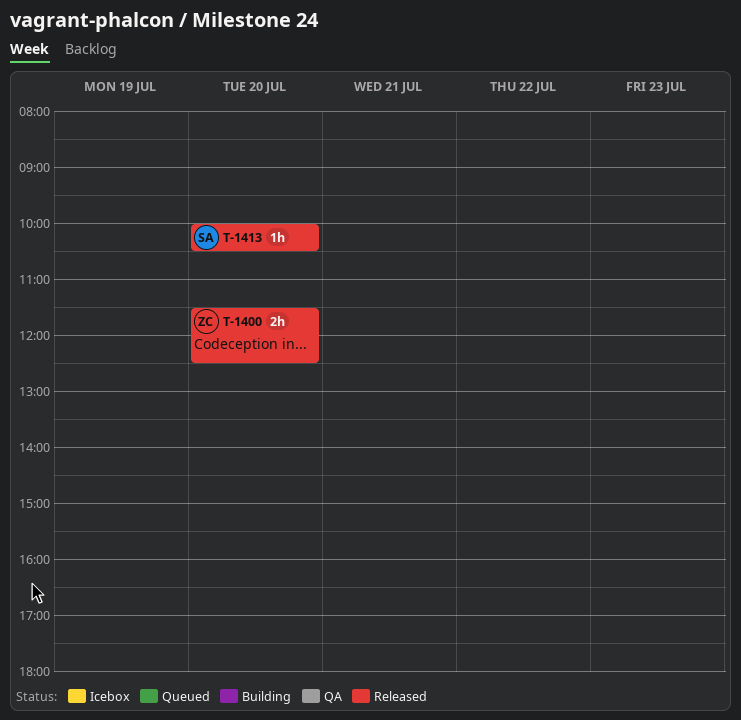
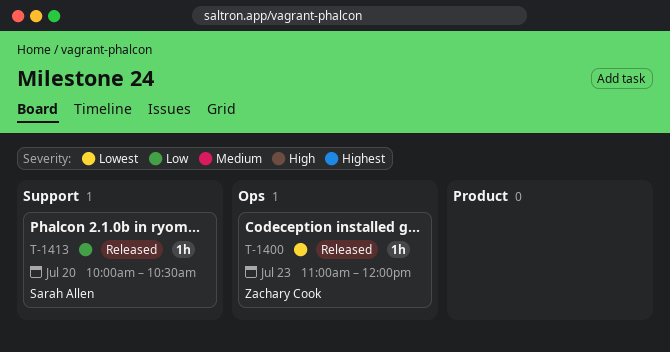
T-1400, estimate: 2h -> 1h
T-1400, day: Jul 20 -> Jul 23
T-1400, begins: 11:30 -> 11:00
T-1400, ends: 12:30 -> 12:00

